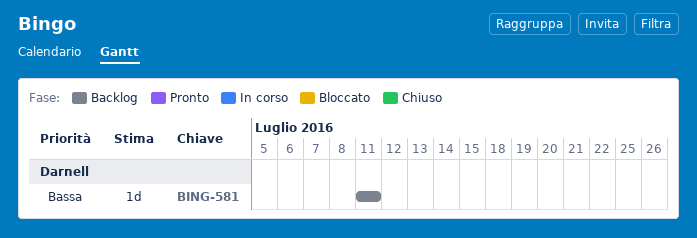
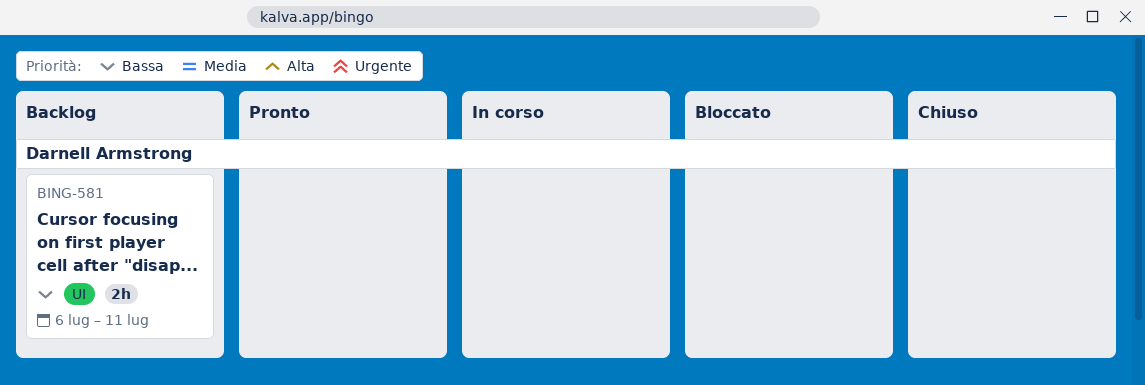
BING-581, estimate: 1d -> 2h
BING-581, start: Jul 11 -> Jul 6

